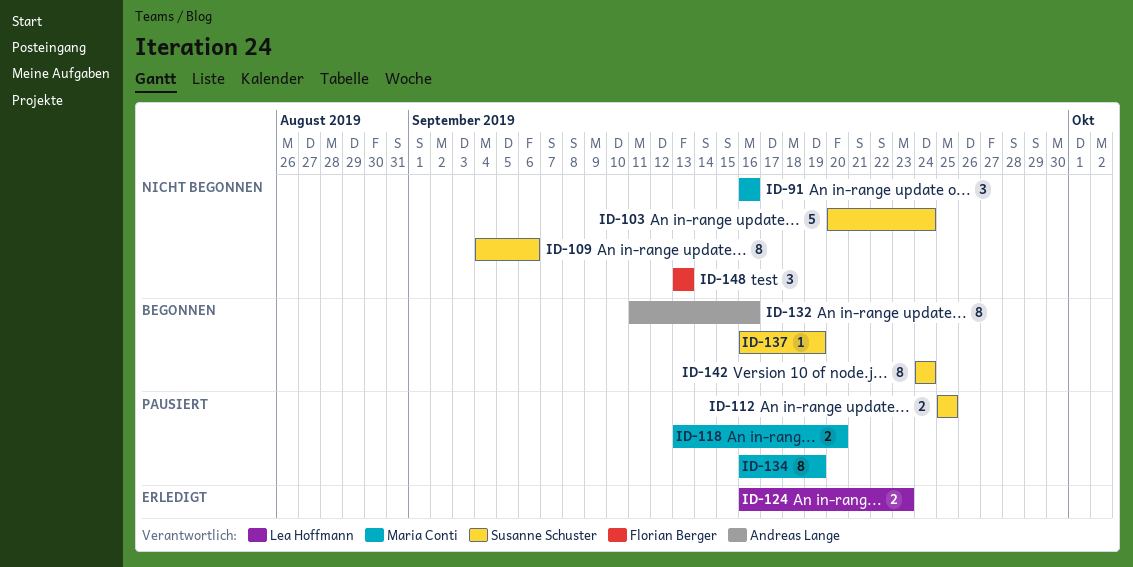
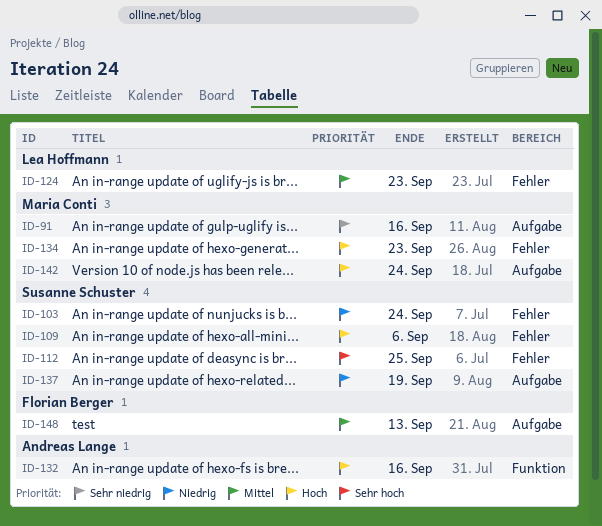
ID-118: present -> none
ID-134, due: Sep 19 -> Sep 23
ID-142, owner: Susanne Schuster -> Maria Conti

